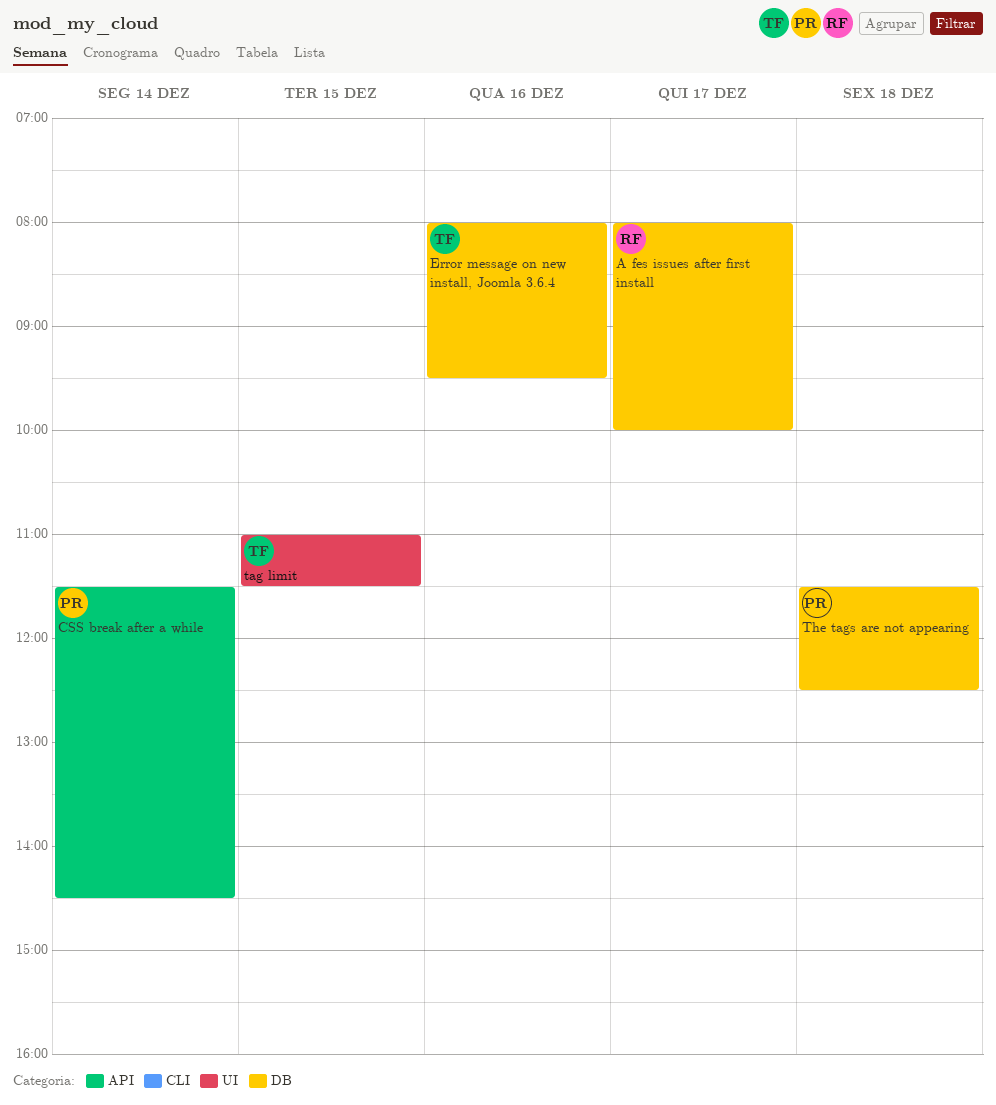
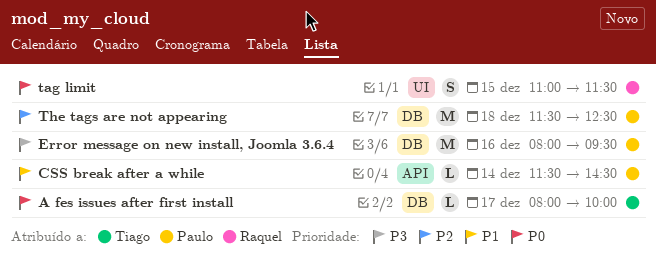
A fes issues after first install, owner: Raquel -> Tiago
Error message on new install, Joomla 3.6.4, owner: Tiago -> Paulo
tag limit, owner: Tiago -> Raquel

